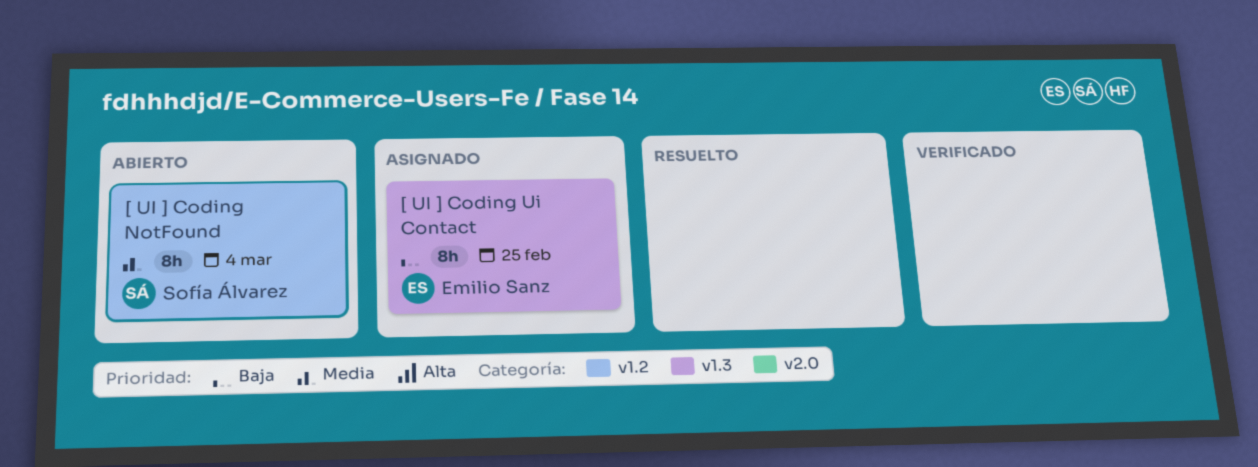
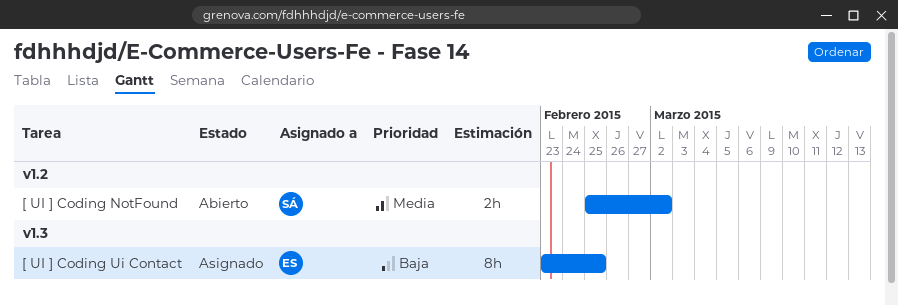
[ UI ] Coding NotFound, estimate: 8h -> 2h
[ UI ] Coding NotFound, due: Mar 4 -> Mar 2

